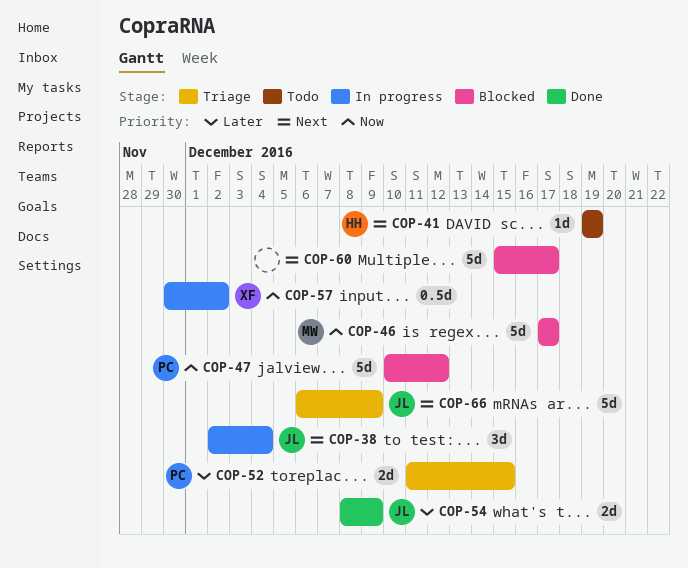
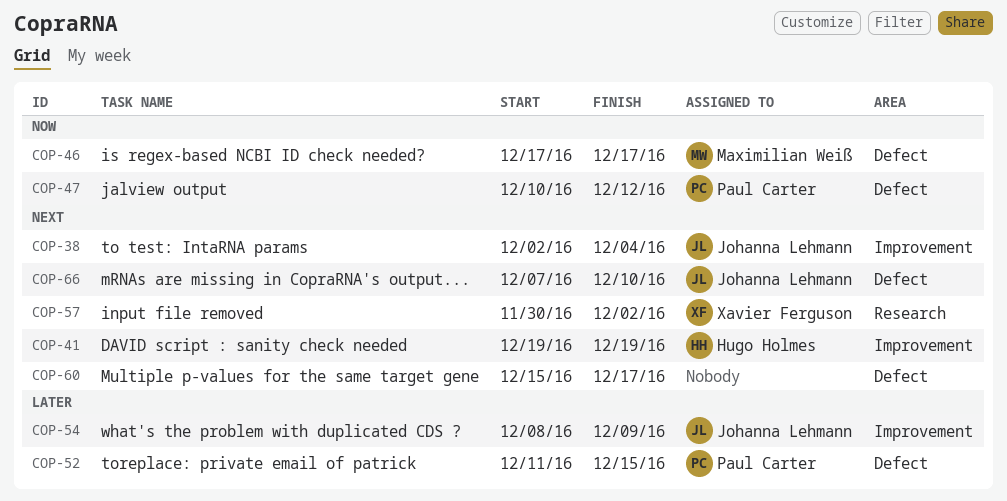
COP-57, priority: Now -> Next
COP-66, start: Dec 6 -> Dec 7
COP-66, due: Dec 9 -> Dec 10

